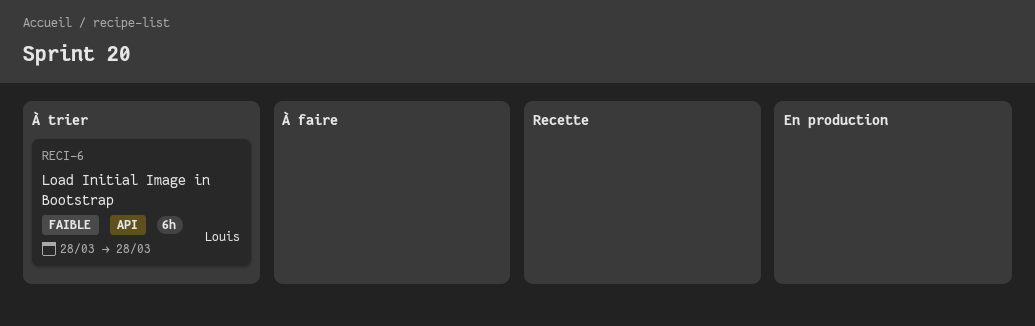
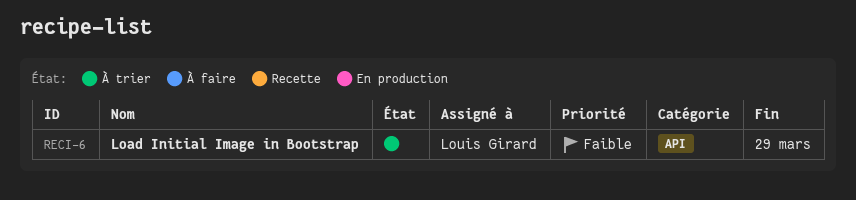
RECI-6, due: Mar 28 -> Mar 29

